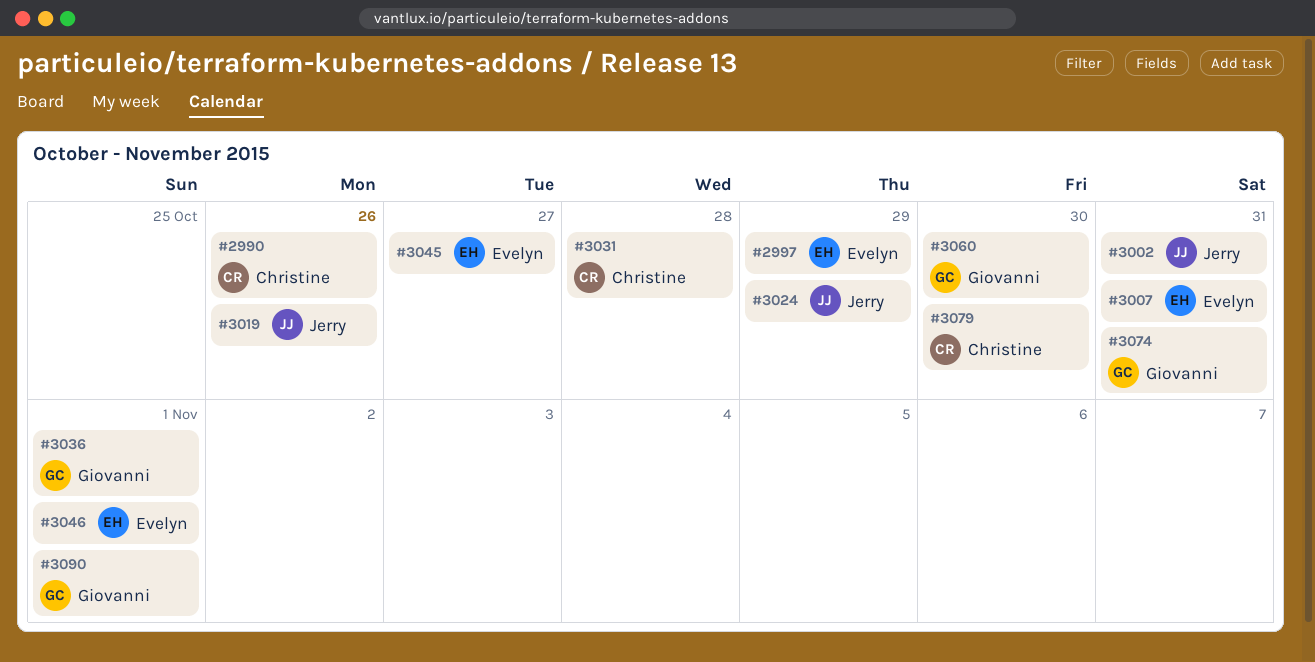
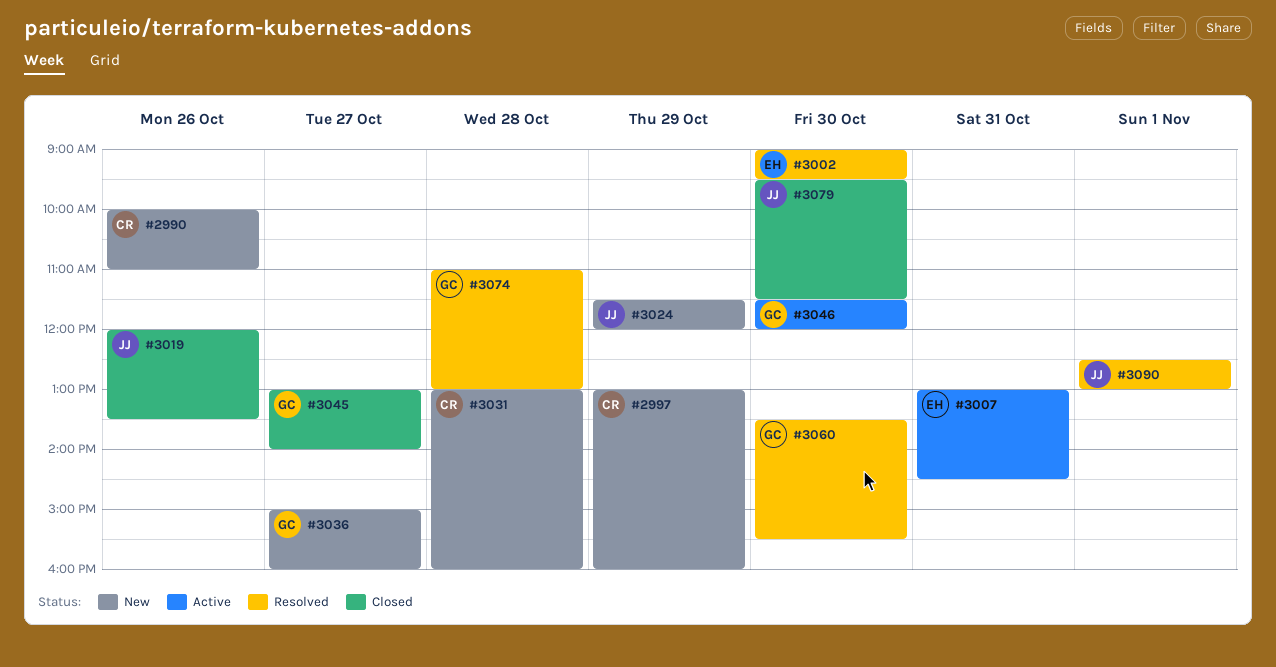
#2997, owner: Evelyn -> Christine
#3002, owner: Jerry -> Evelyn
#3002, day: Oct 31 -> Oct 30
#3036, day: Nov 1 -> Oct 27
#3045, owner: Evelyn -> Giovanni
#3046, owner: Evelyn -> Giovanni
#3046, day: Nov 1 -> Oct 30
#3074, day: Oct 31 -> Oct 28
#3079, owner: Christine -> Jerry
#3090, owner: Giovanni -> Jerry

